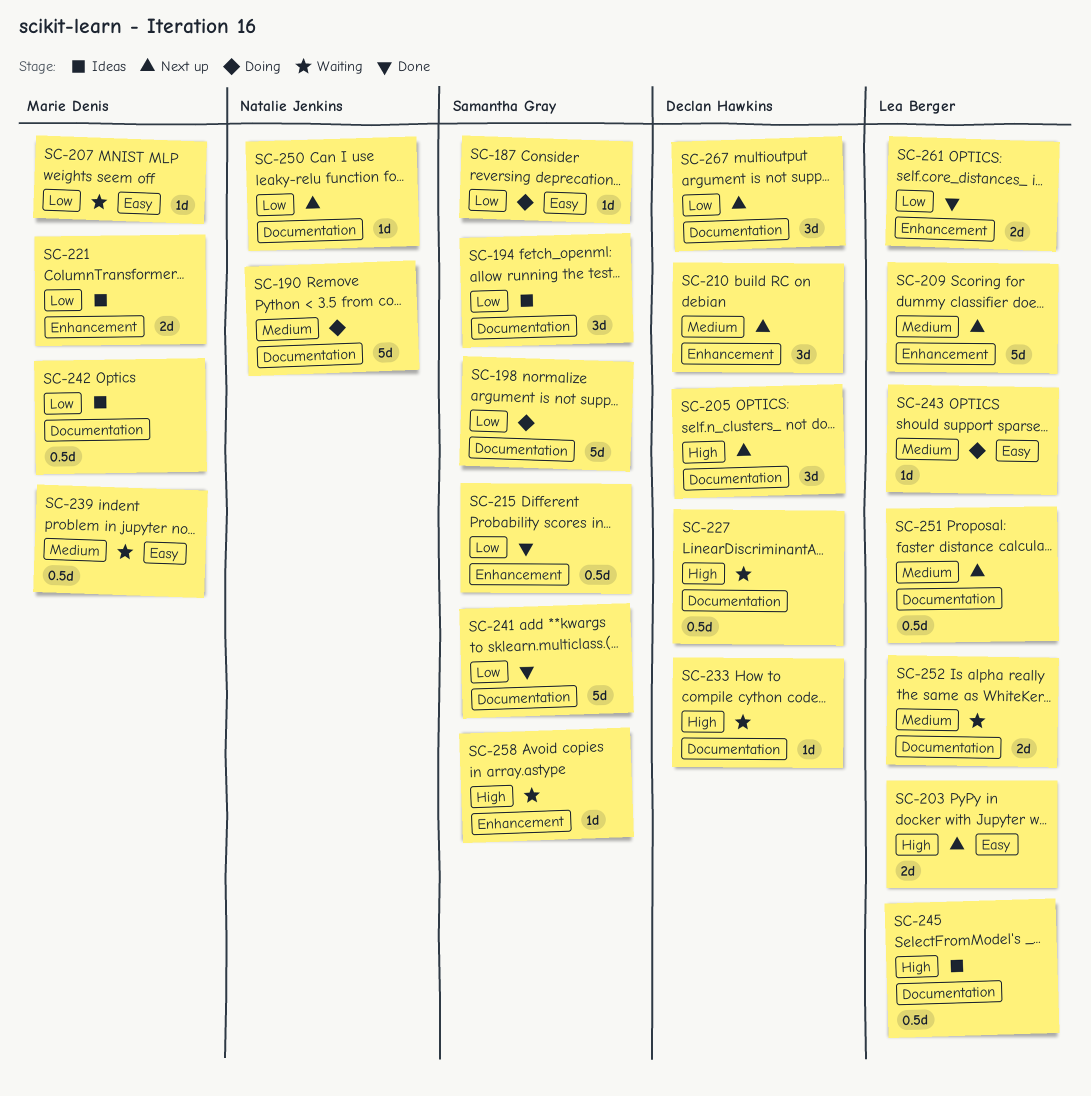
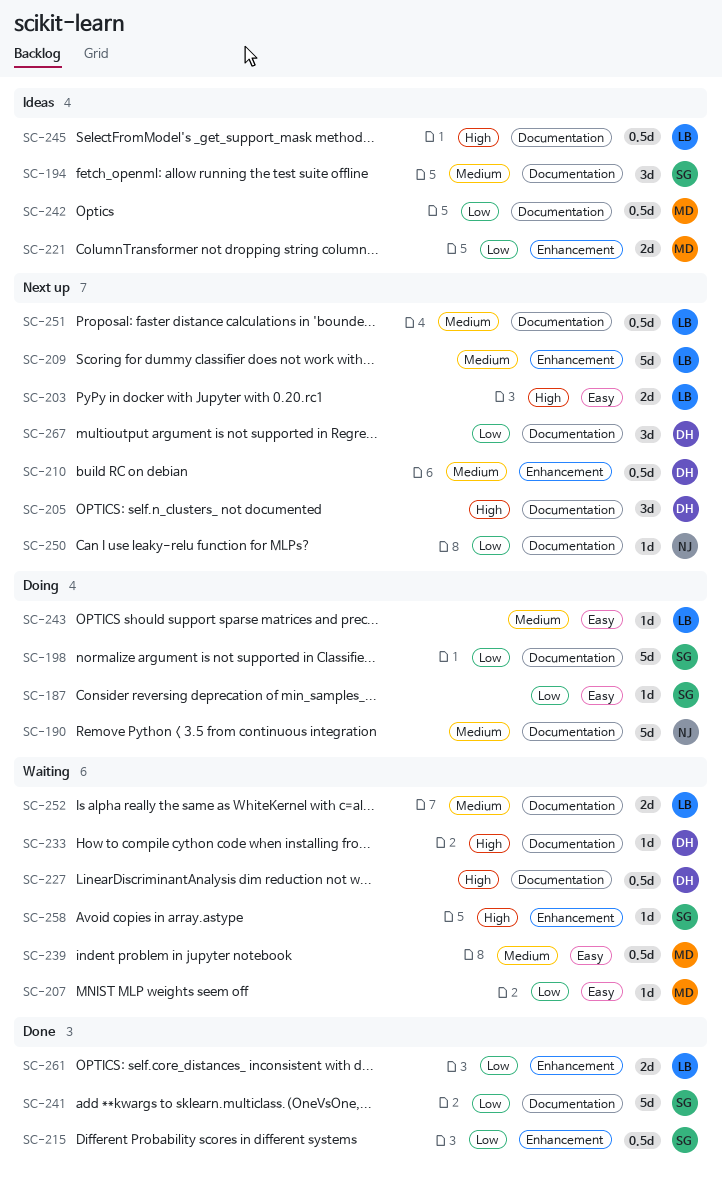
SC-194, priority: Low -> Medium
SC-210, estimate: 3d -> 0.5d

